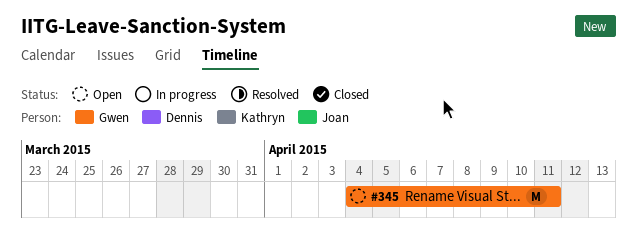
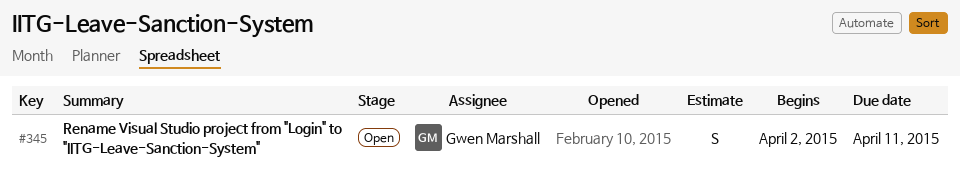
#345, estimate: M -> S
#345, start: Apr 4 -> Apr 2

